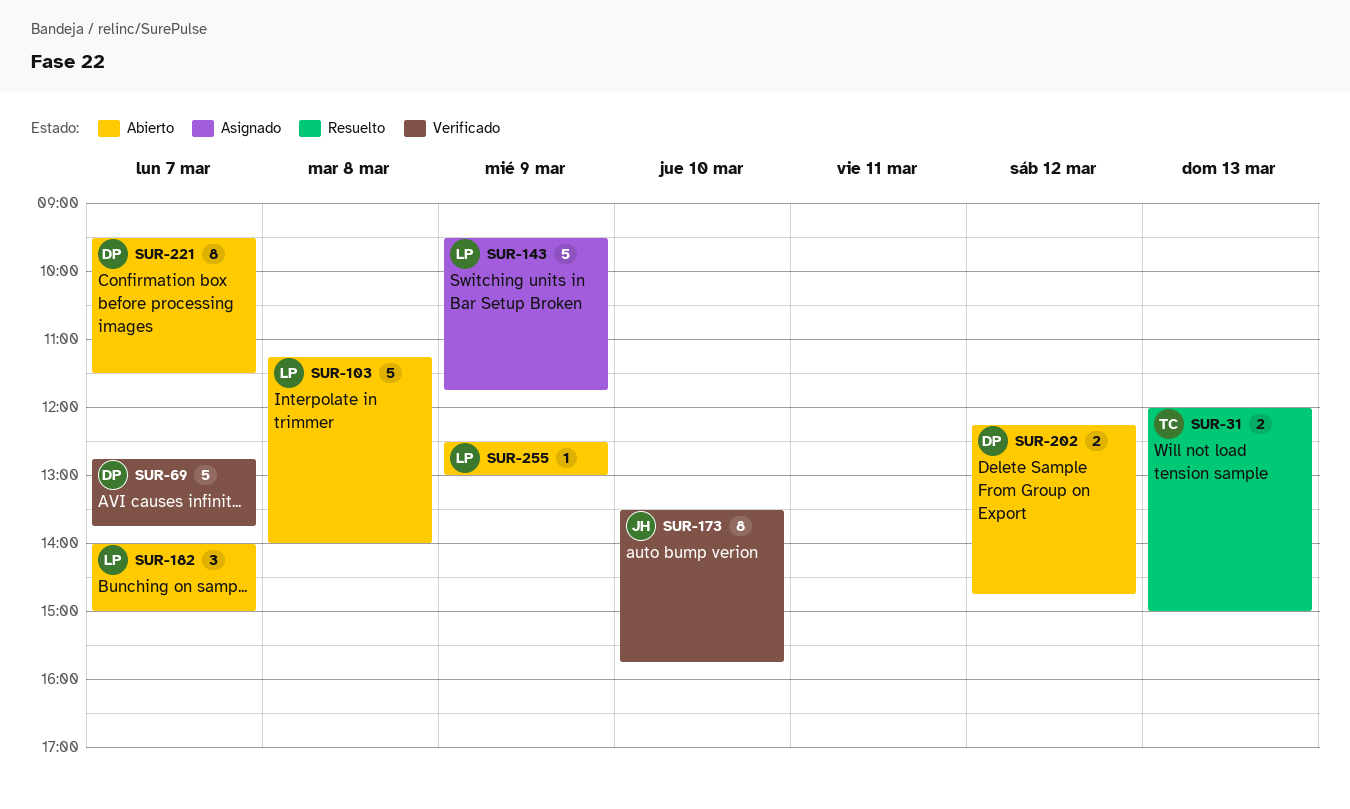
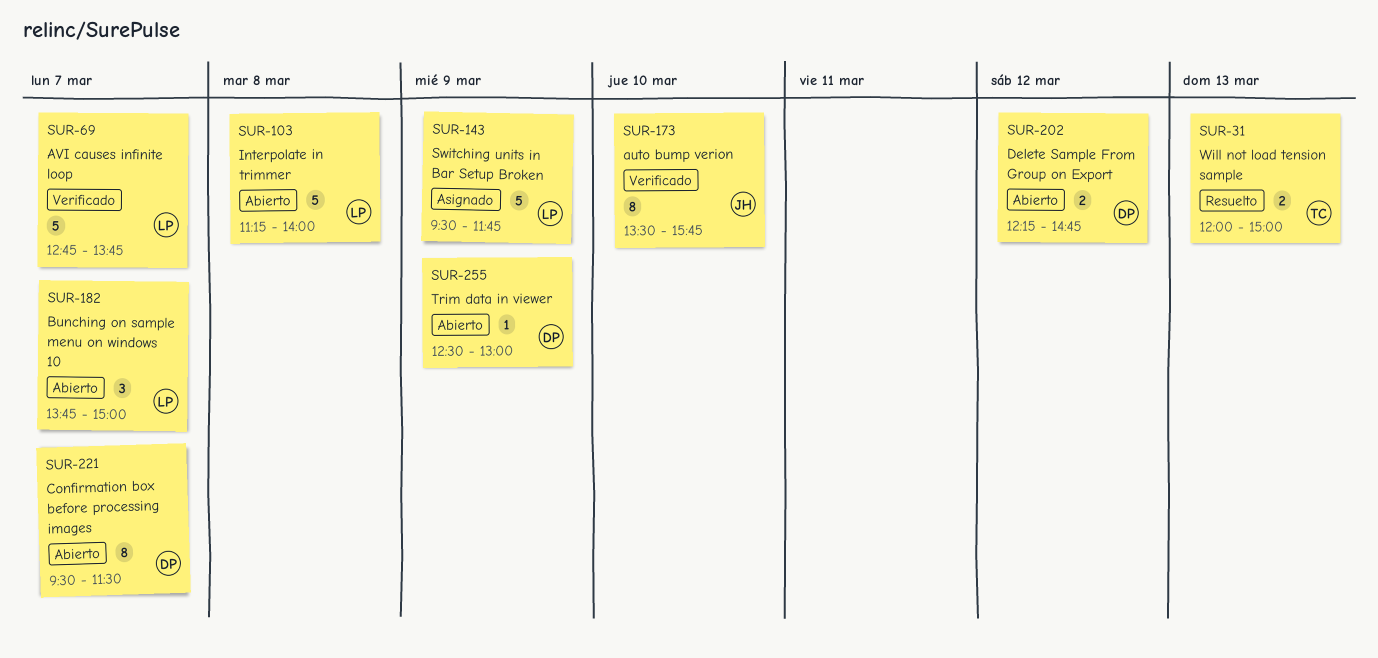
SUR-69, owner: DP -> LP
SUR-182, begins: 14:00 -> 13:45
SUR-255, owner: LP -> DP

